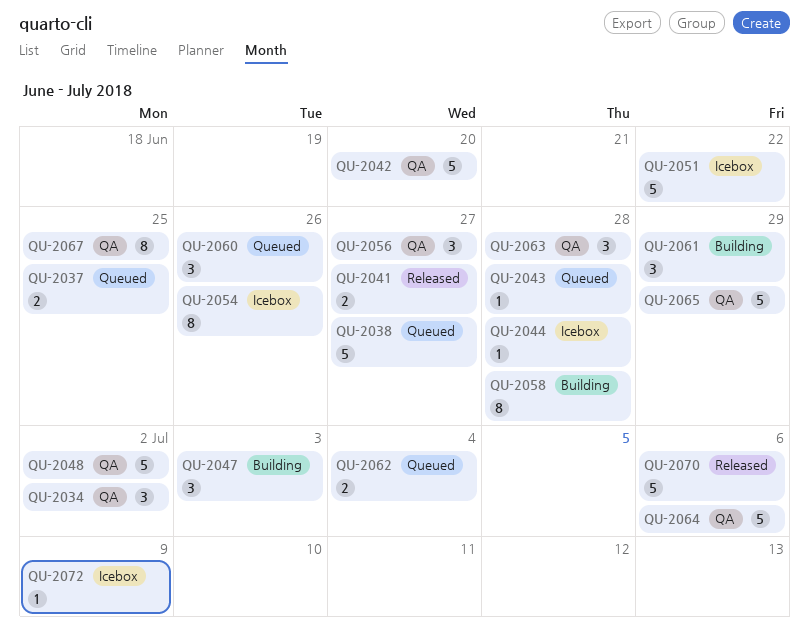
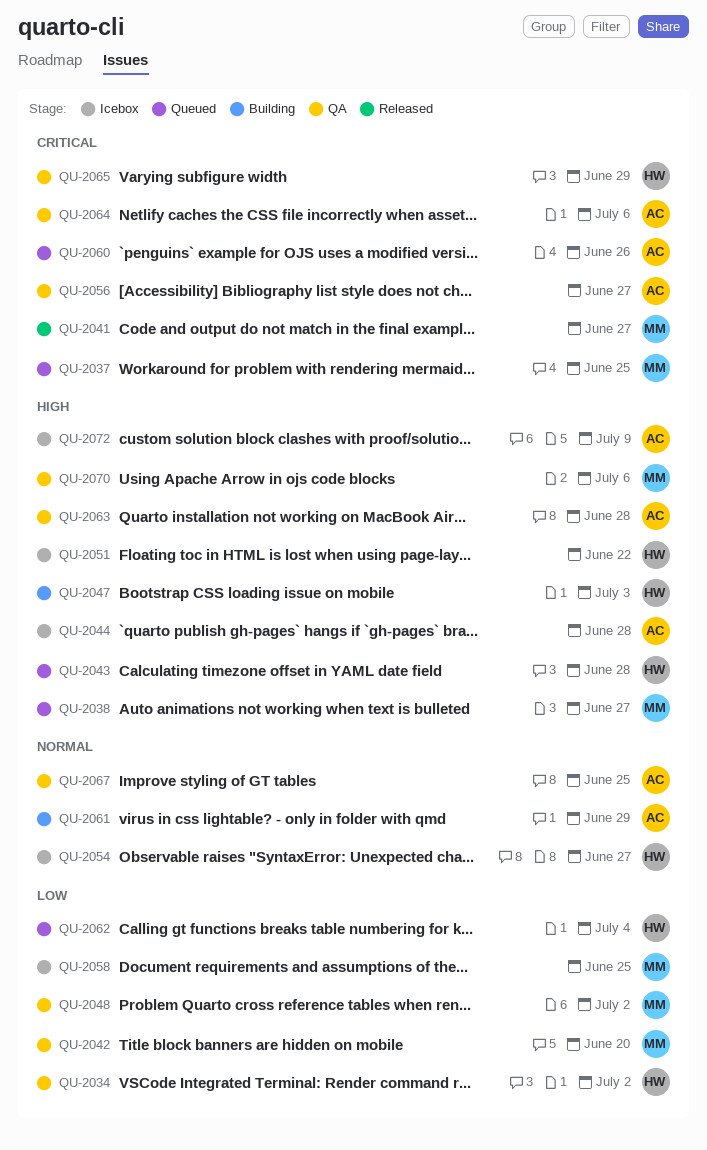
QU-2054, due: Jun 26 -> Jun 27
QU-2058, status: Building -> Icebox
QU-2058, due: Jun 28 -> Jun 25
QU-2070, status: Released -> QA

